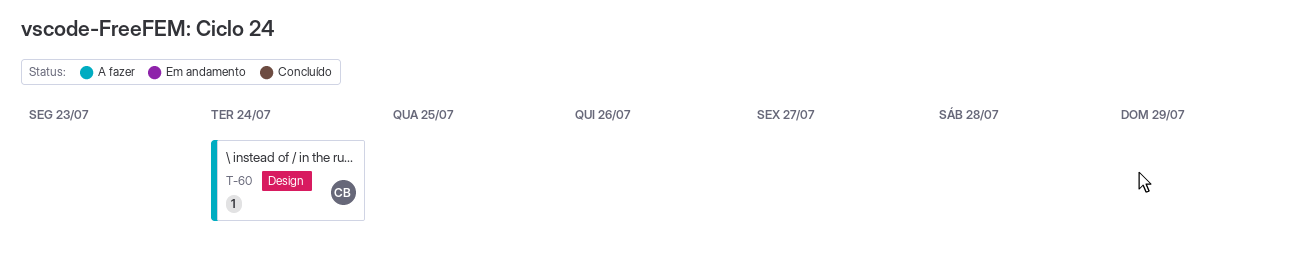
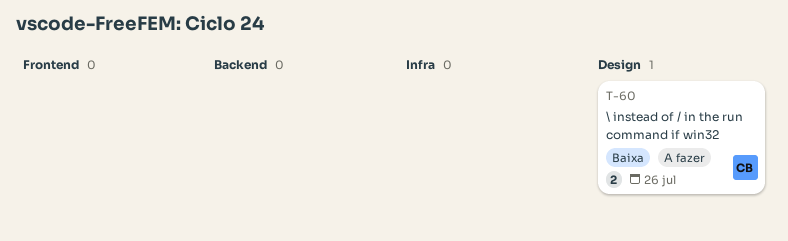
T-60, estimate: 1 -> 2
T-60, due: Jul 24 -> Jul 26

